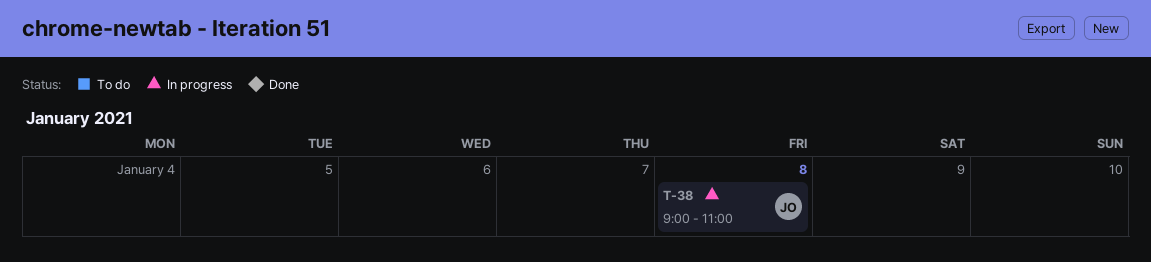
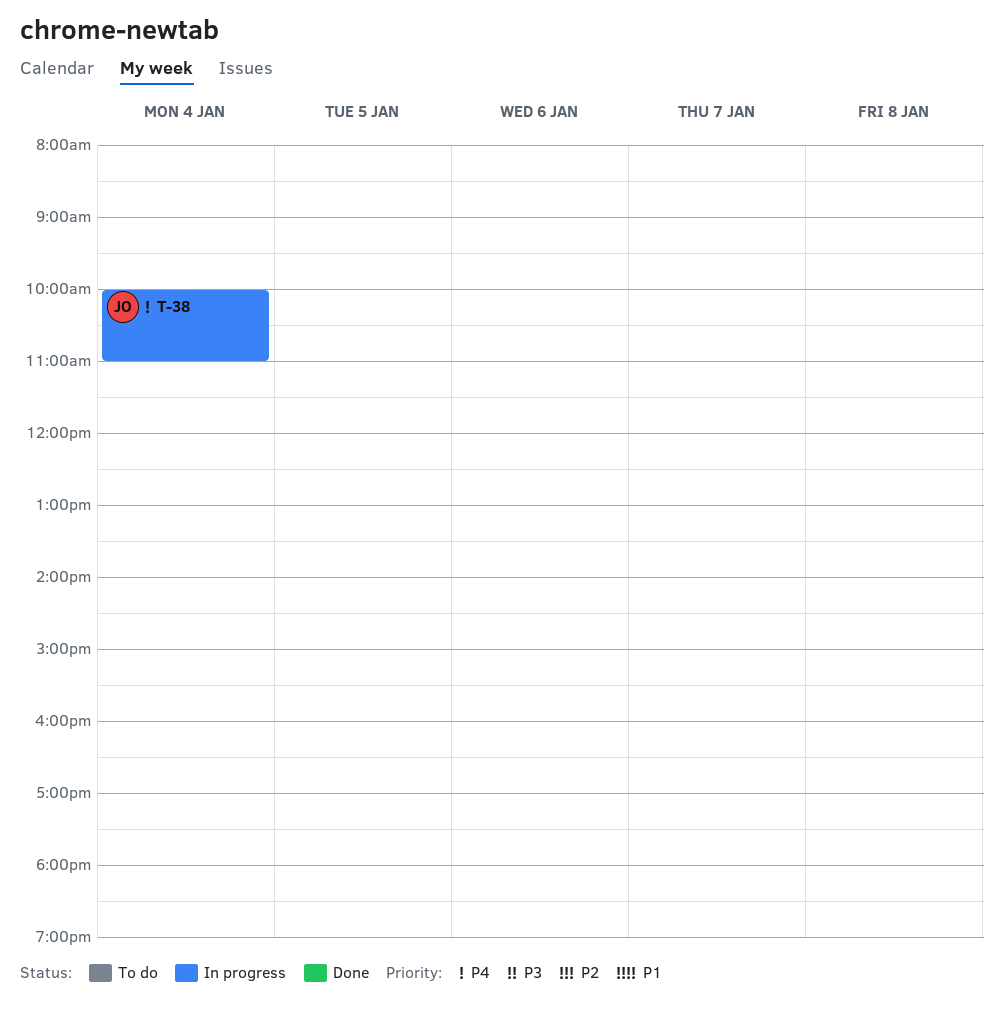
T-38, day: Jan 8 -> Jan 4
T-38, begins: 09:00 -> 10:00

